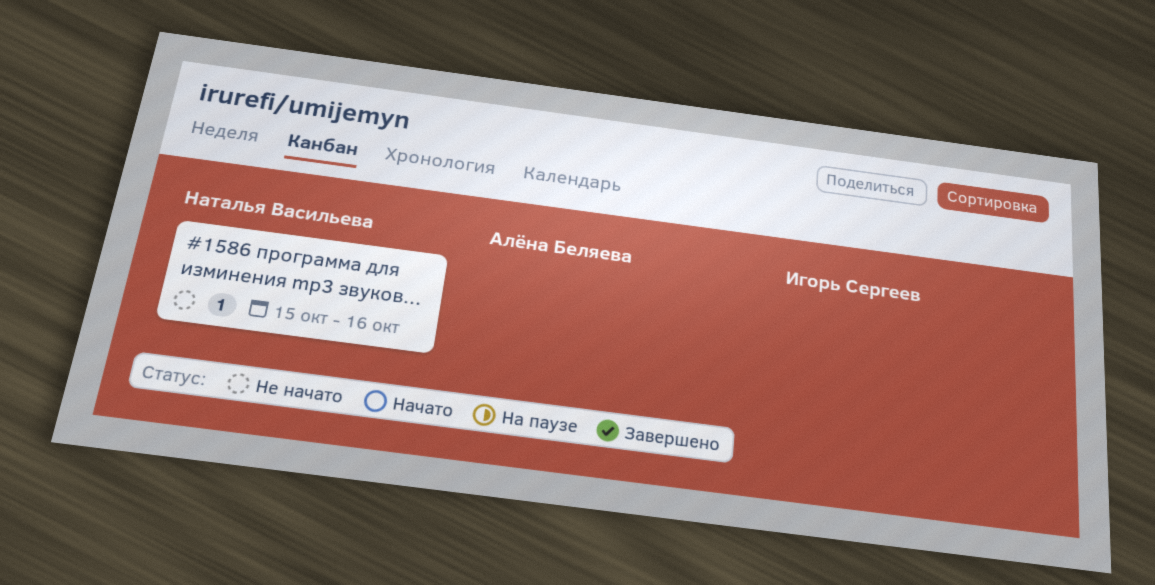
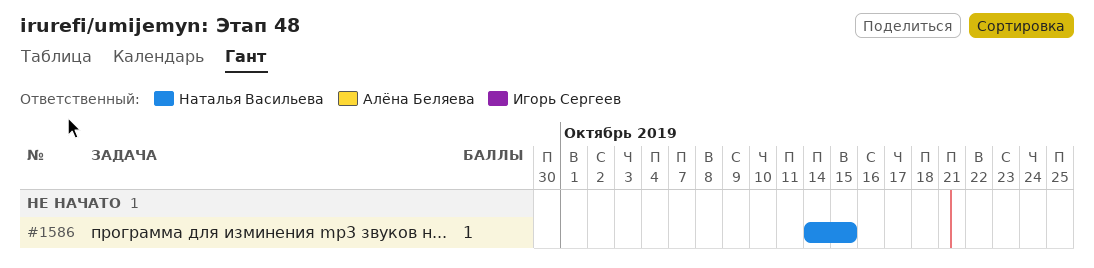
#1586, start: Oct 15 -> Oct 14
#1586, due: Oct 16 -> Oct 15

